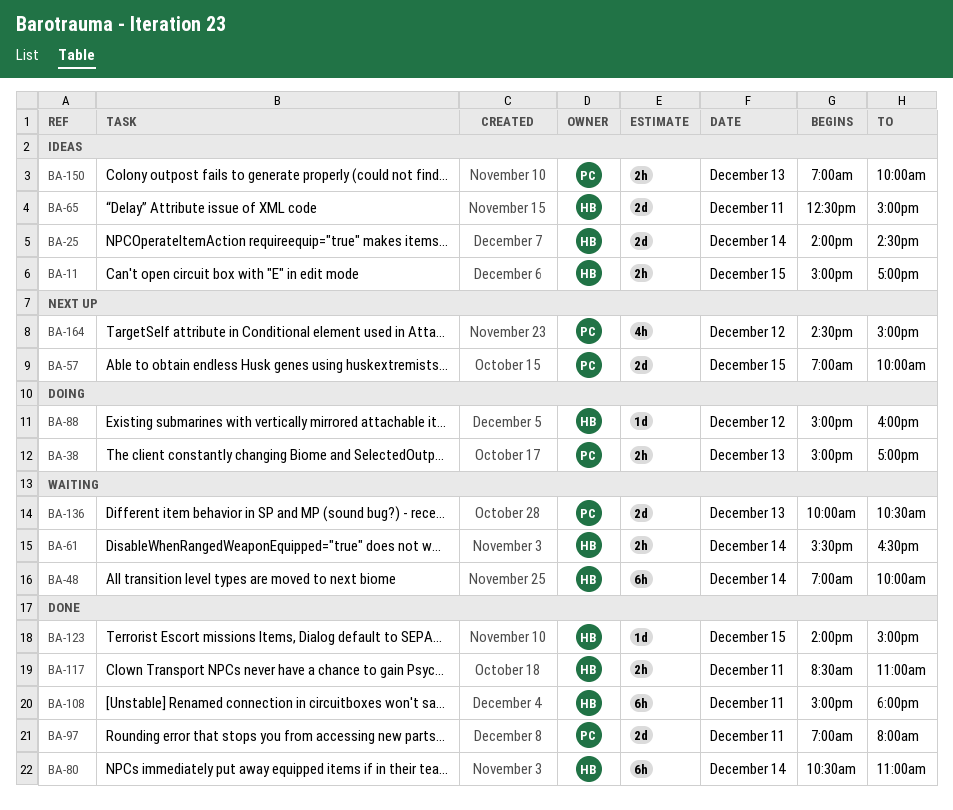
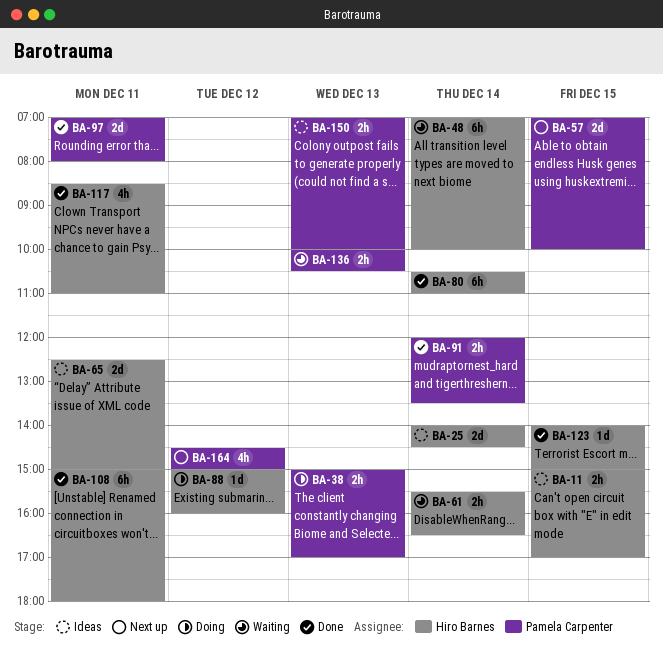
BA-91: none -> present
BA-117, estimate: 2h -> 4h
BA-136, estimate: 2d -> 2h

